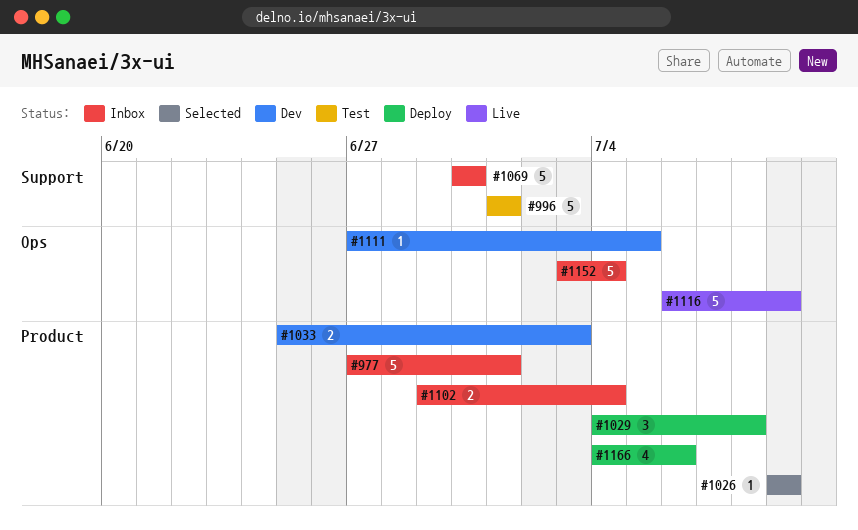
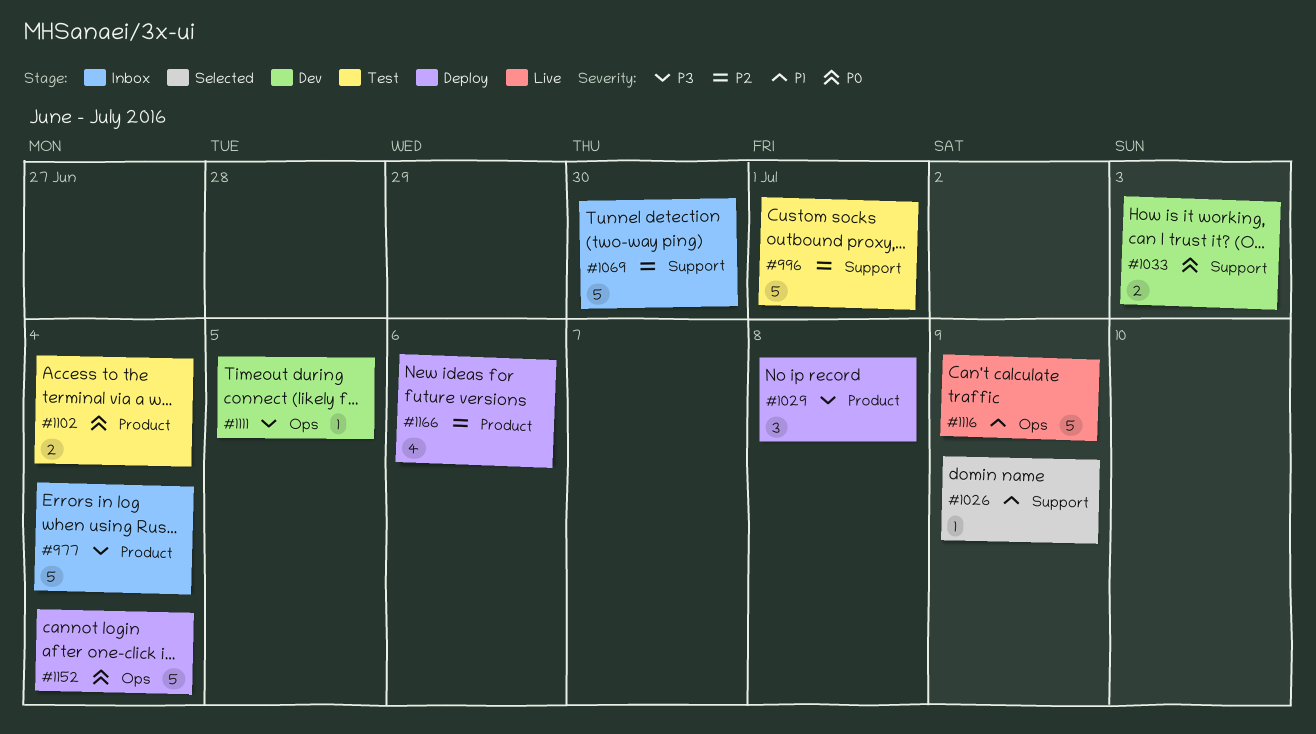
#977, due: Jul 1 -> Jul 4
#1026, label: Product -> Support
#1033, label: Product -> Support
#1102, status: Inbox -> Test
#1152, status: Inbox -> Deploy

